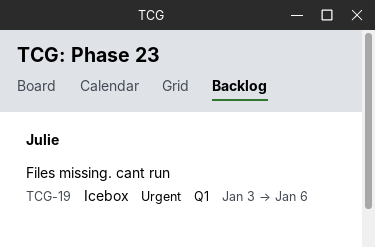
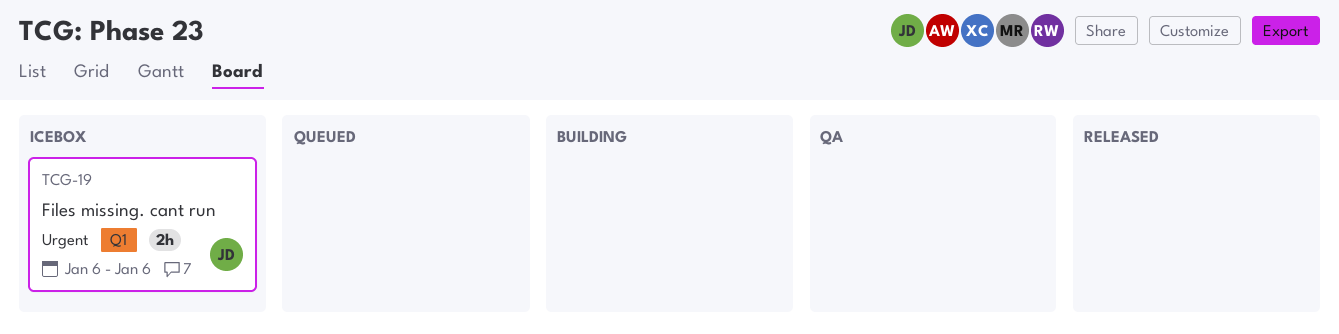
TCG-19, start: Jan 3 -> Jan 6

